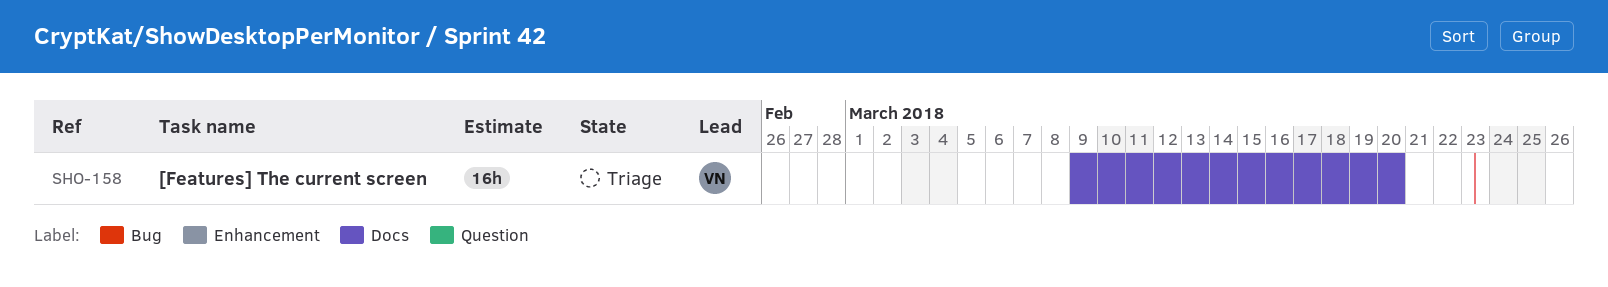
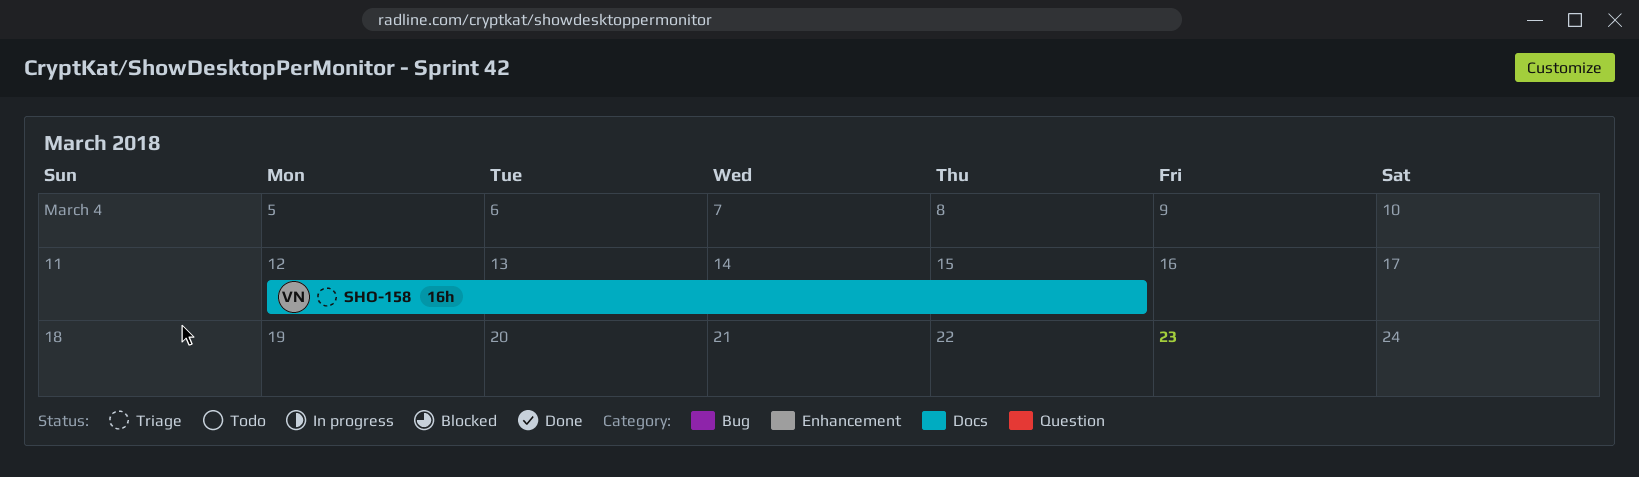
SHO-158, start: Mar 9 -> Mar 12
SHO-158, due: Mar 20 -> Mar 15

